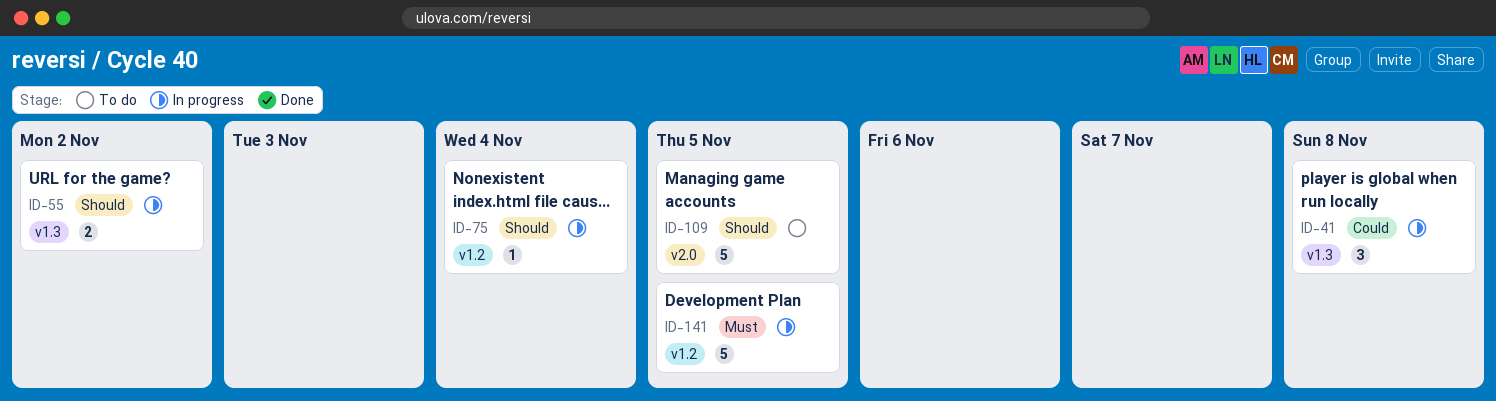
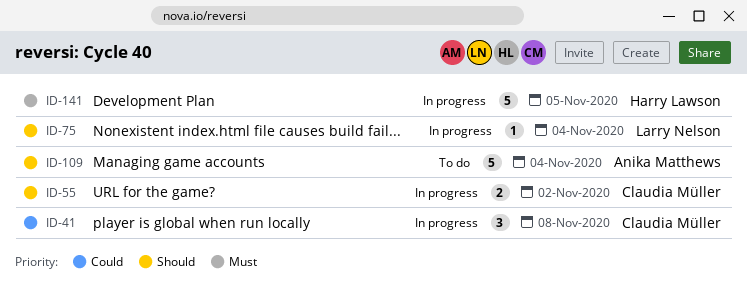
ID-109, due: Nov 5 -> Nov 4

